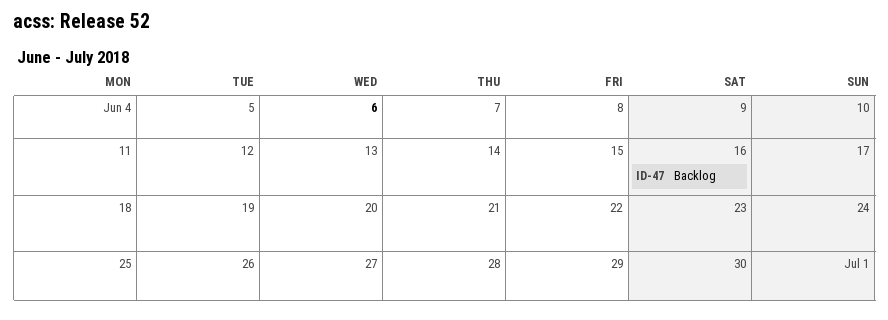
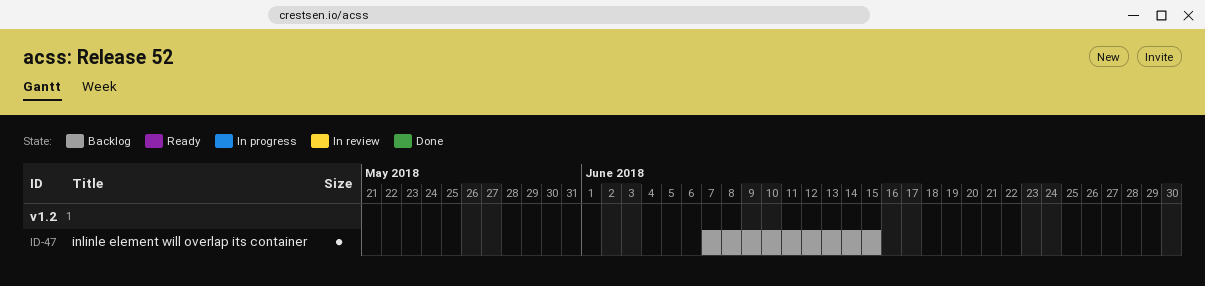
ID-47, due: Jun 16 -> Jun 15

